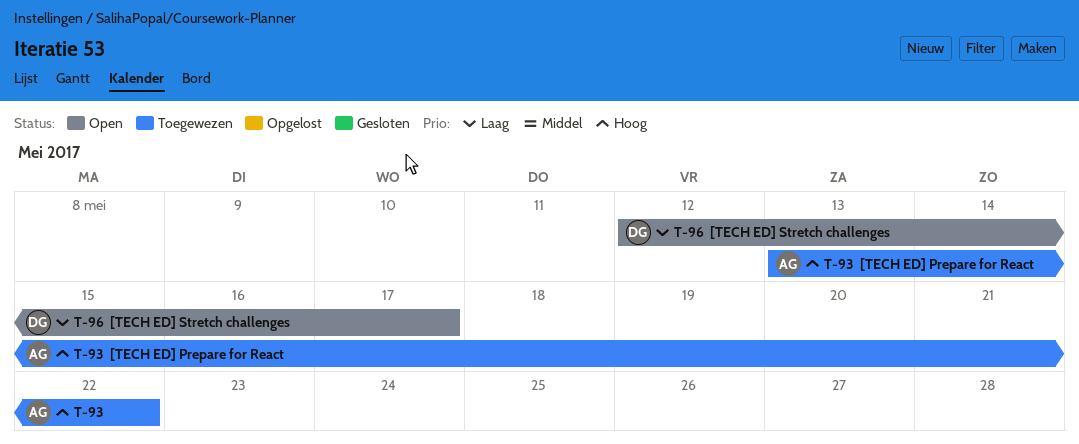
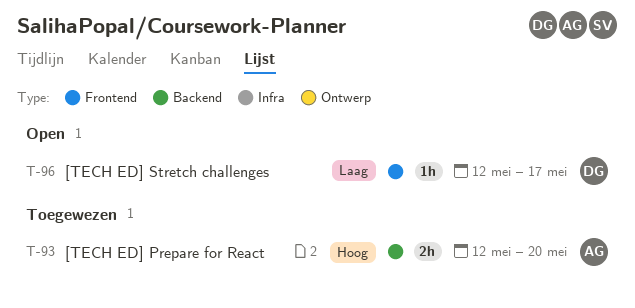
T-93, start: May 13 -> May 12
T-93, due: May 22 -> May 20

